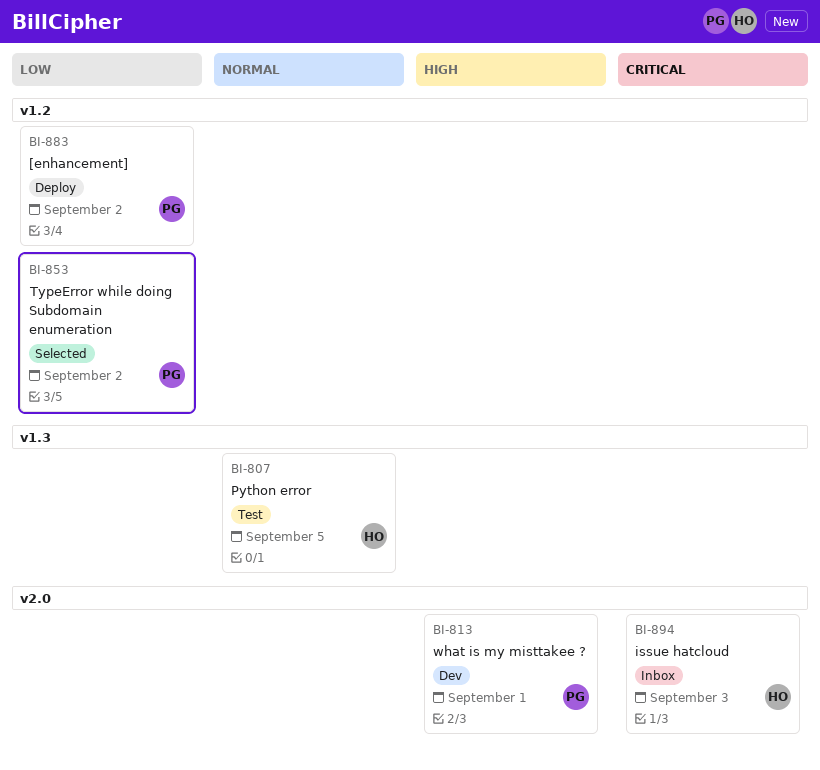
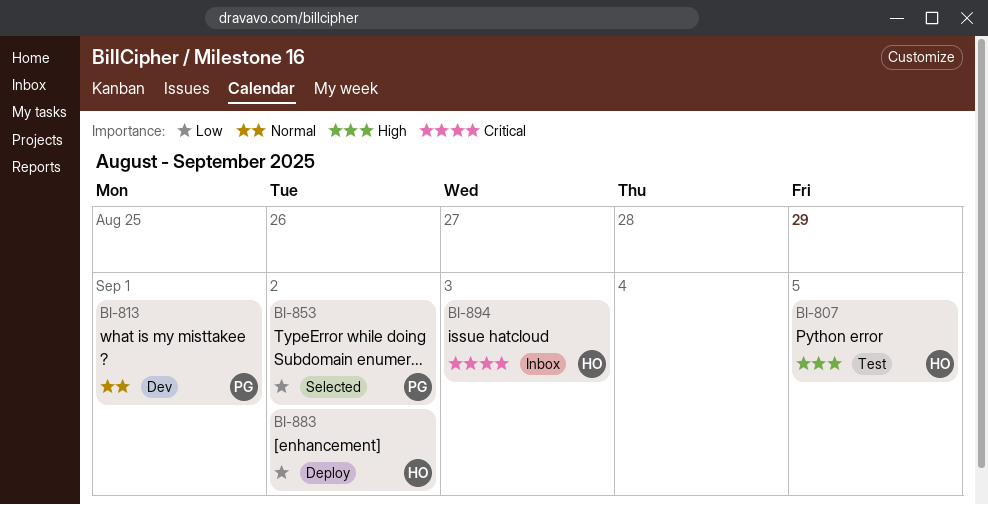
BI-807, priority: Normal -> High
BI-813, priority: High -> Normal
BI-883, owner: PG -> HO

